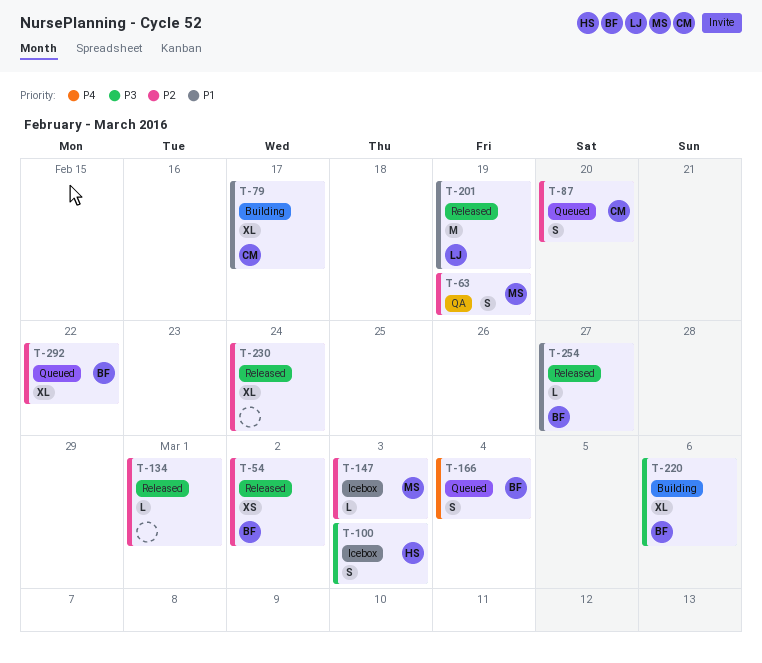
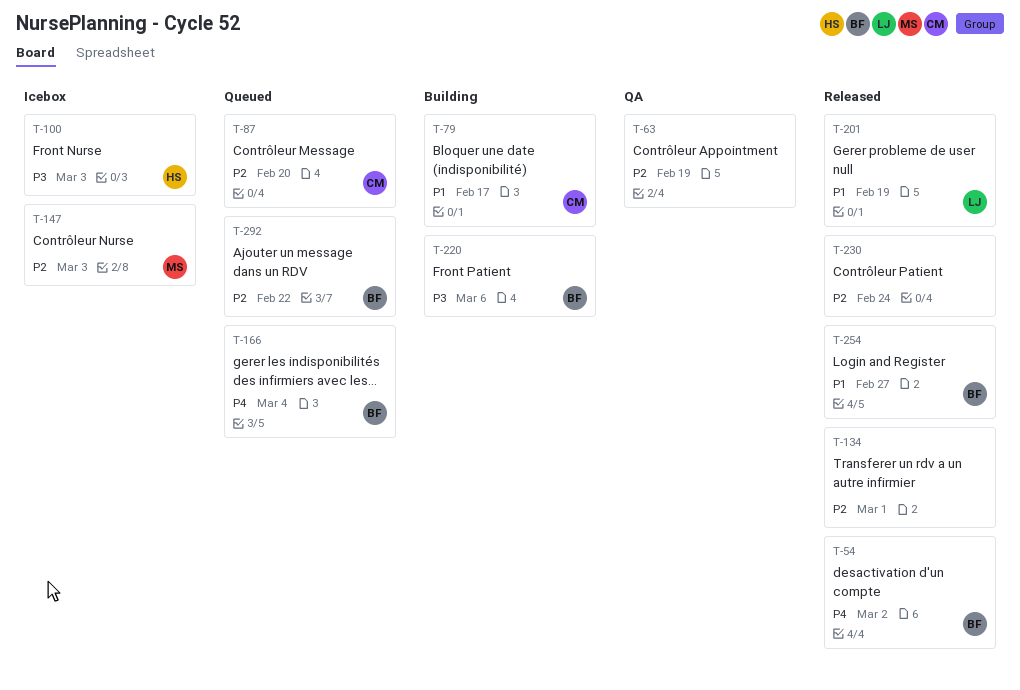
T-54, priority: P2 -> P4
T-63, owner: MS -> none

